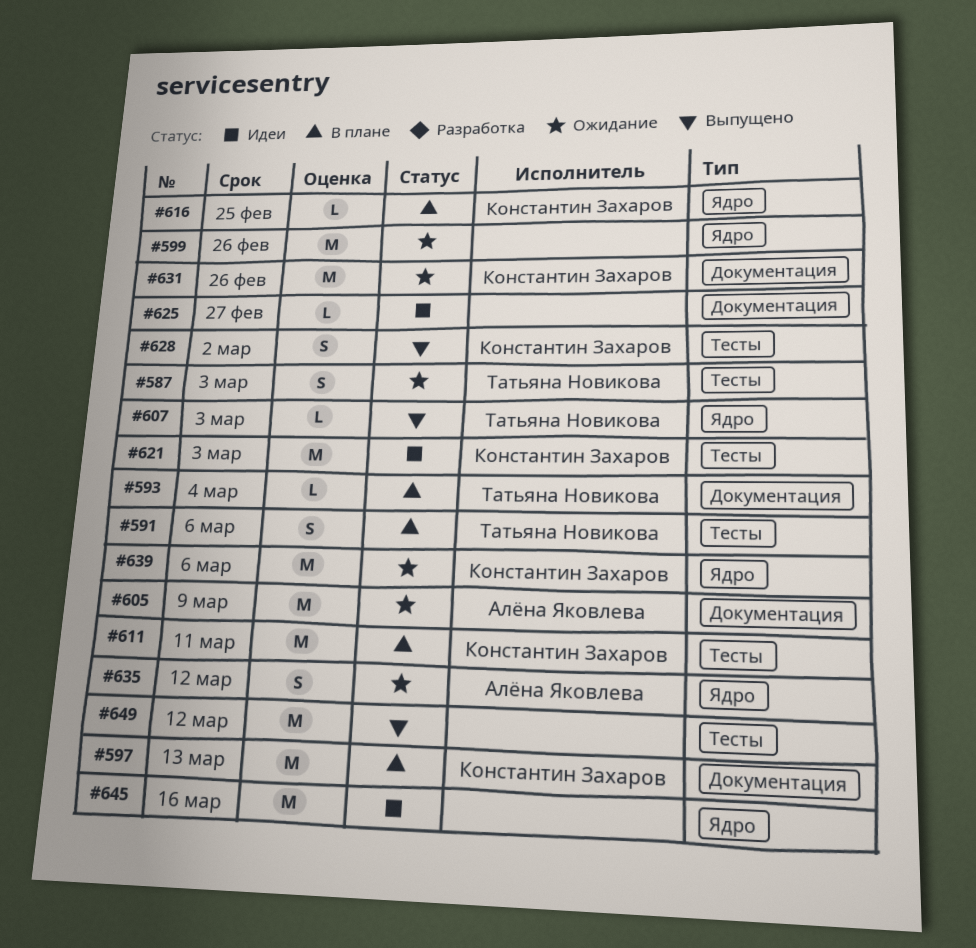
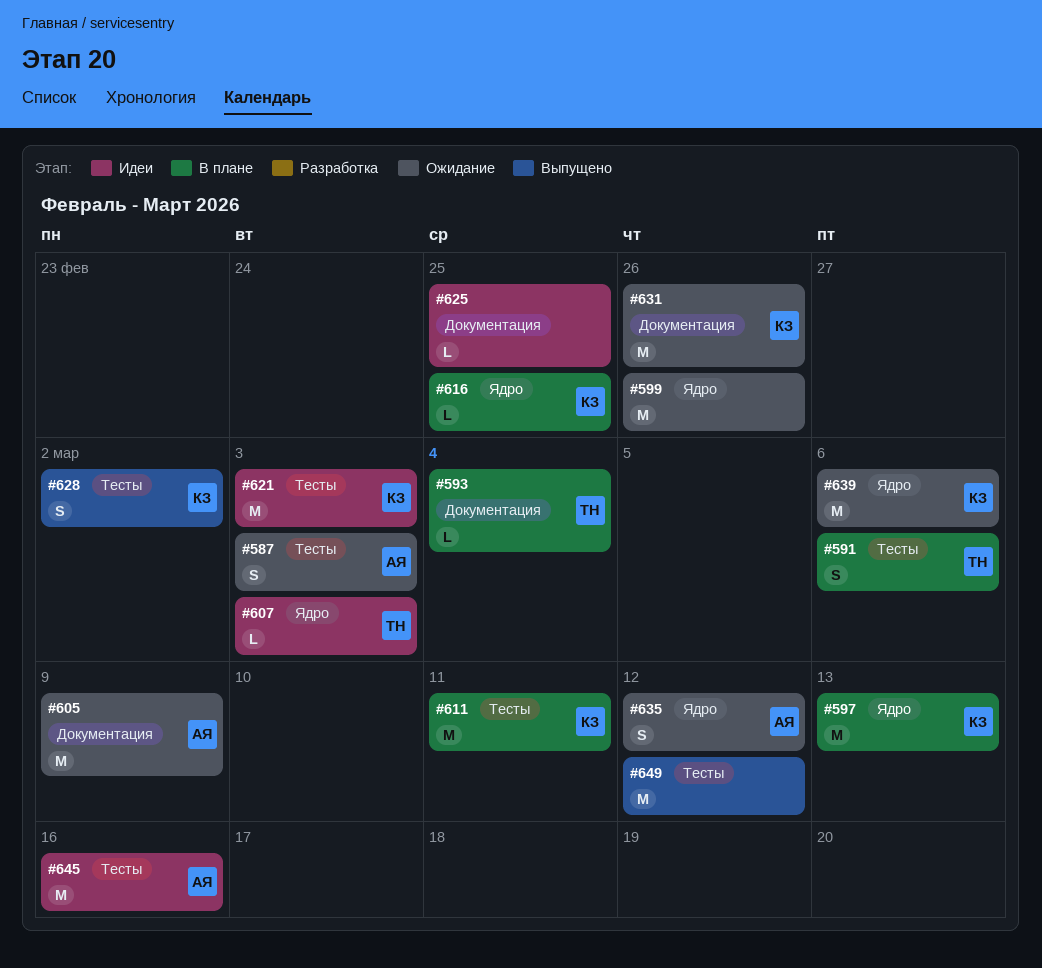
#587, owner: Татьяна Новикова -> Алёна Яковлева
#597, label: Документация -> Ядро
#607, status: Выпущено -> Идеи
#625, due: Feb 27 -> Feb 25
#645, owner: none -> Алёна Яковлева
#645, label: Ядро -> Тесты

